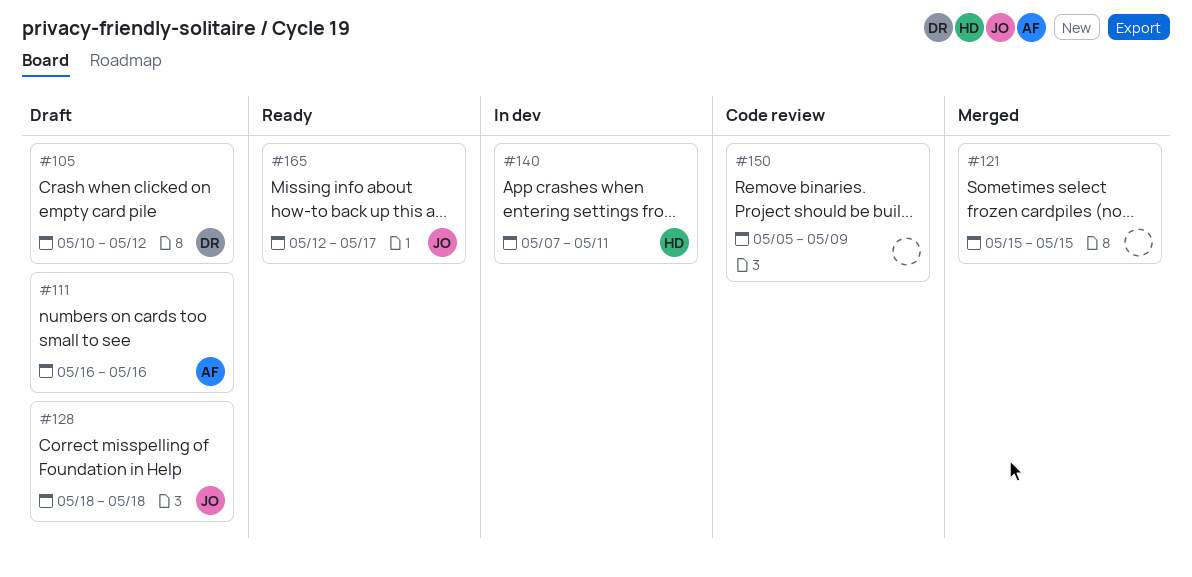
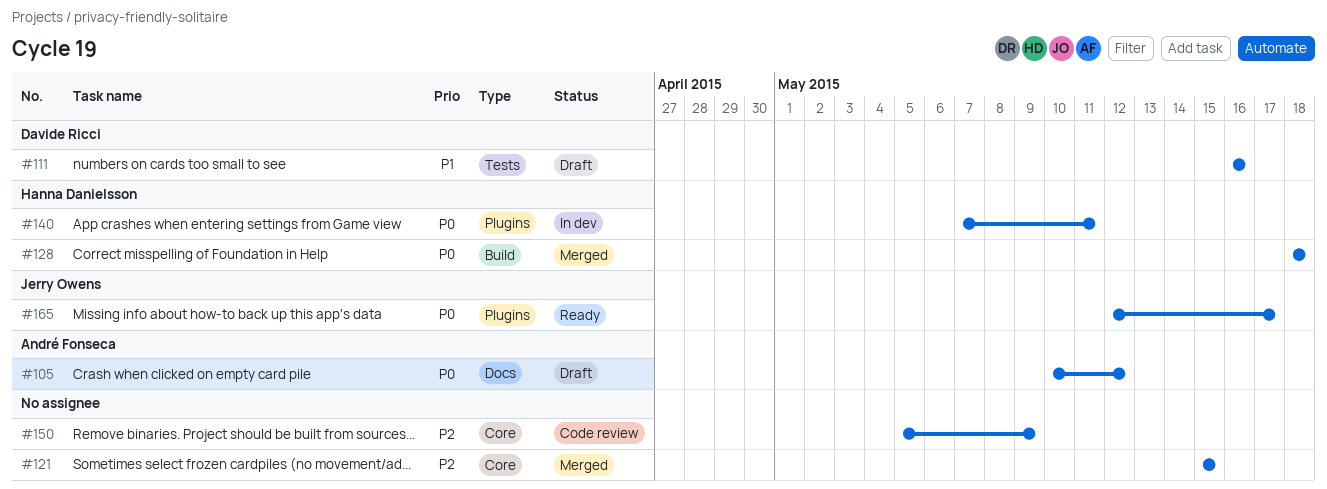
#105, owner: Davide Ricci -> André Fonseca
#111, owner: André Fonseca -> Davide Ricci
#128, status: Draft -> Merged
#128, owner: Jerry Owens -> Hanna Danielsson

